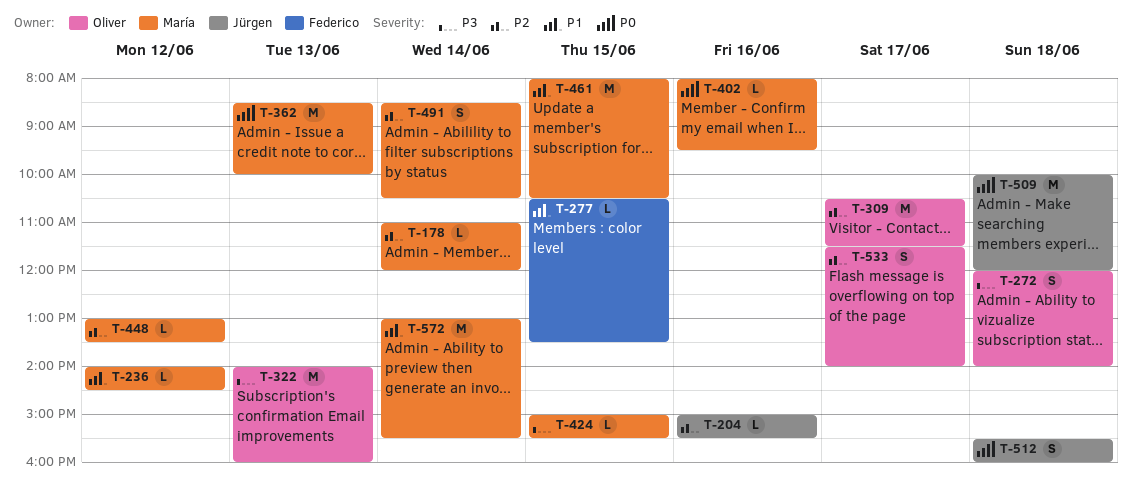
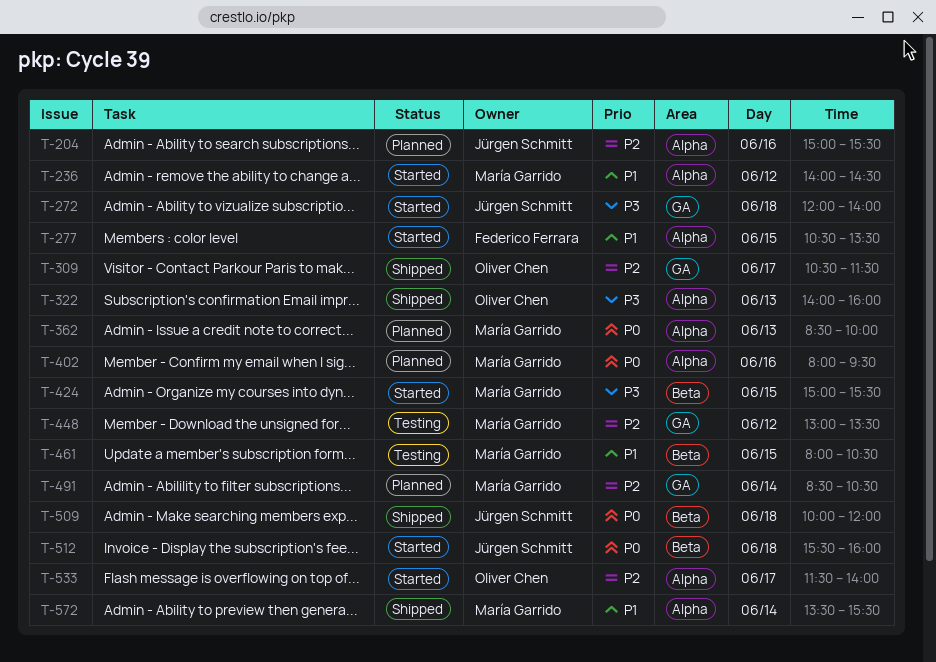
T-178: present -> none
T-272, owner: Oliver Chen -> Jürgen Schmitt
T-572, begins: 13:00 -> 13:30

